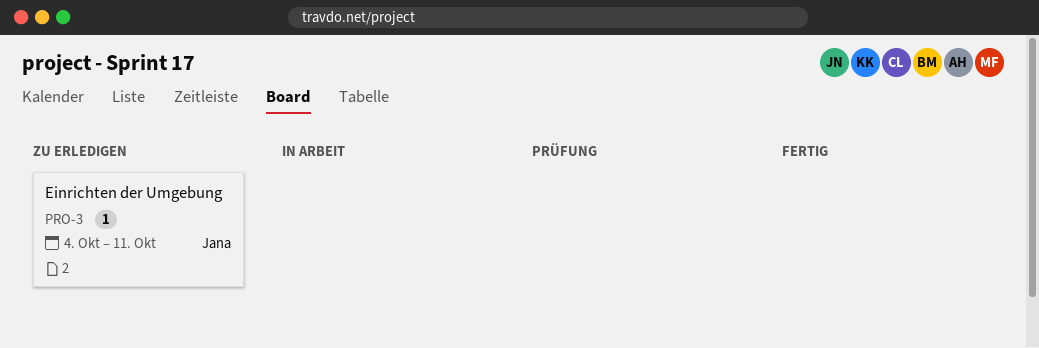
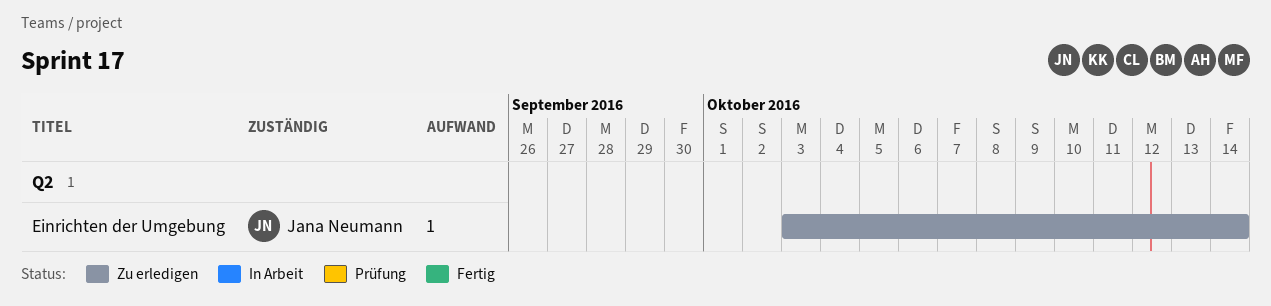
Einrichten der Umgebung, start: Oct 4 -> Oct 3
Einrichten der Umgebung, due: Oct 11 -> Oct 14

